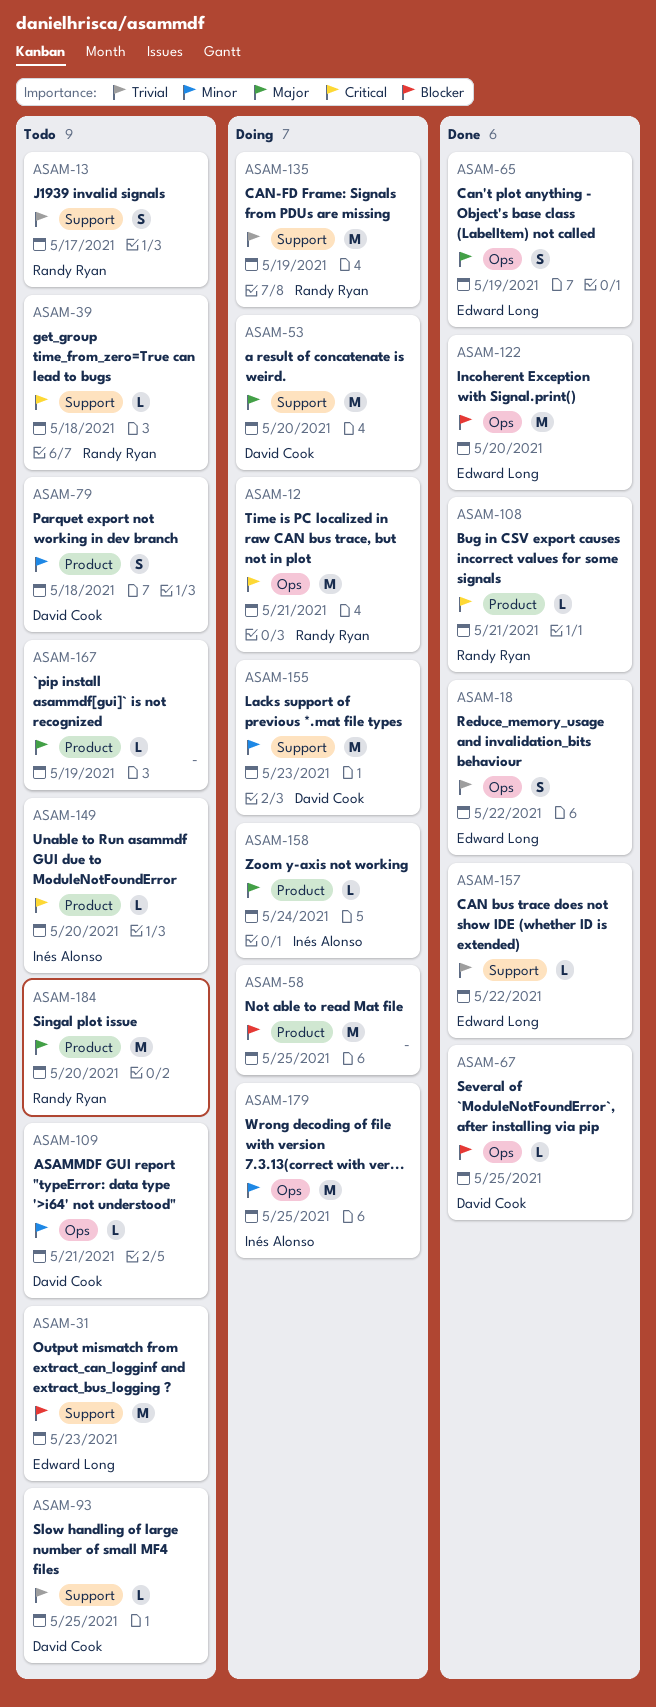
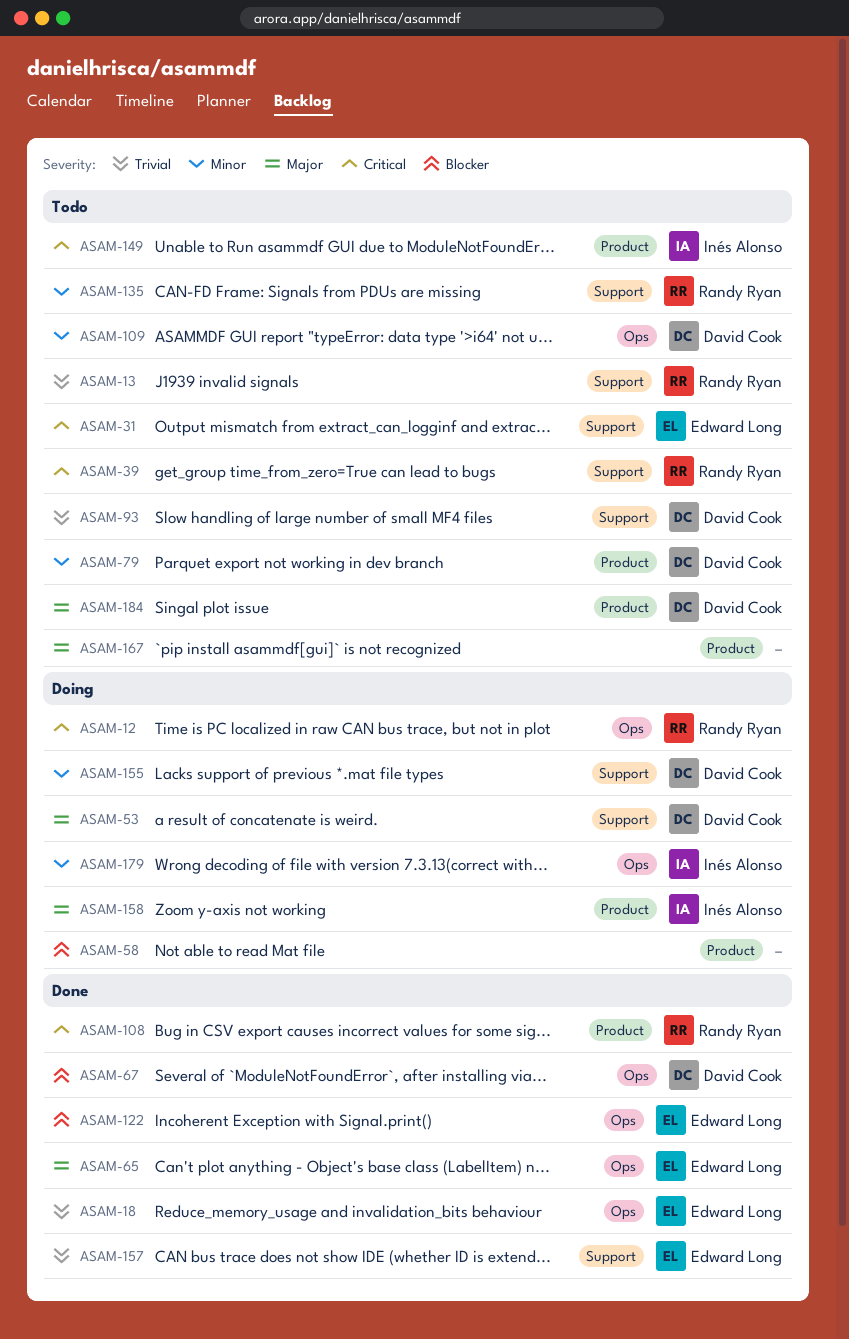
ASAM-31, priority: Blocker -> Critical
ASAM-135, status: Doing -> Todo
ASAM-135, priority: Trivial -> Minor
ASAM-184, owner: Randy Ryan -> David Cook

